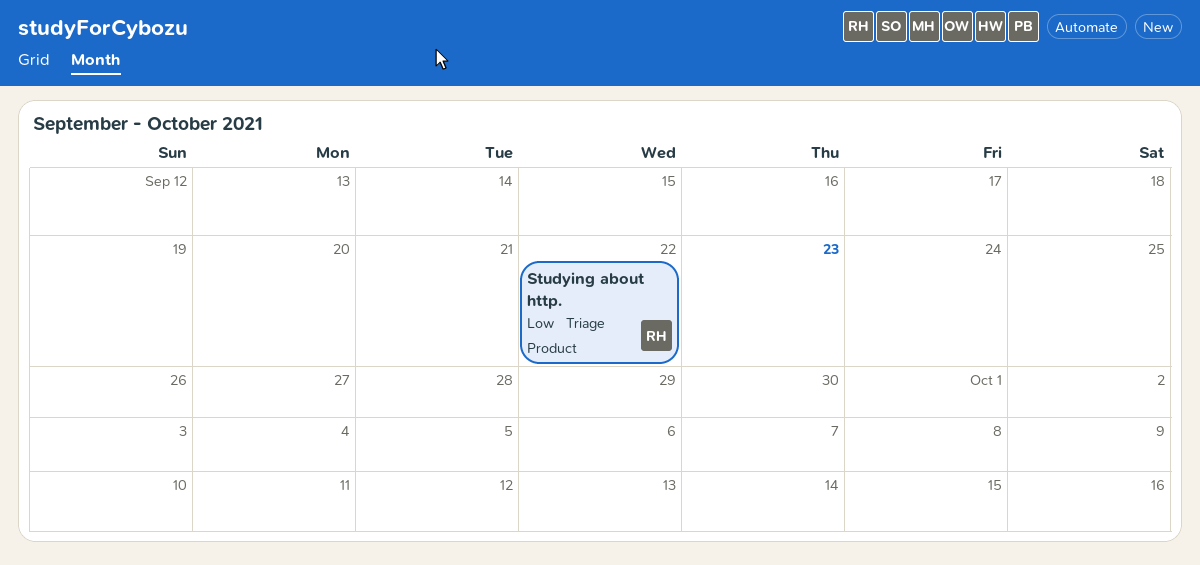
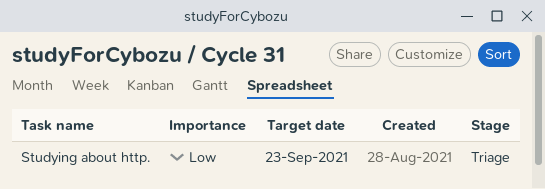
Studying about http., due: Sep 22 -> Sep 23

